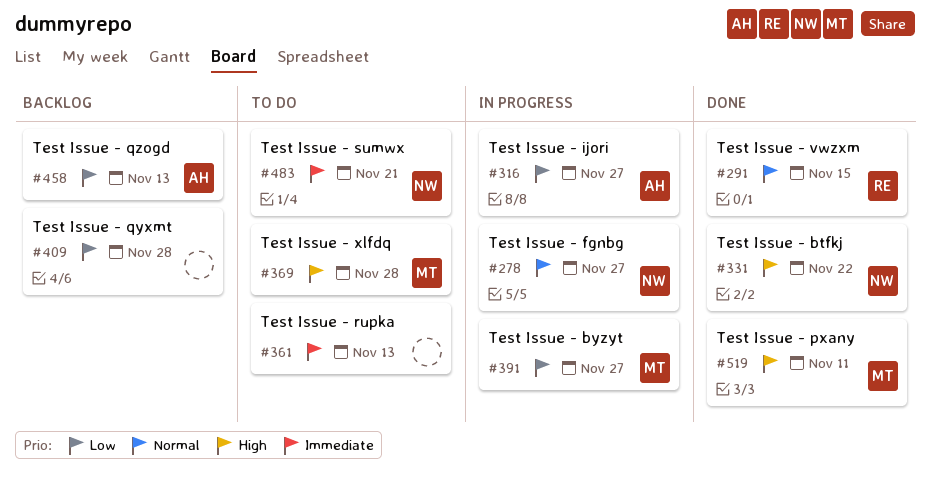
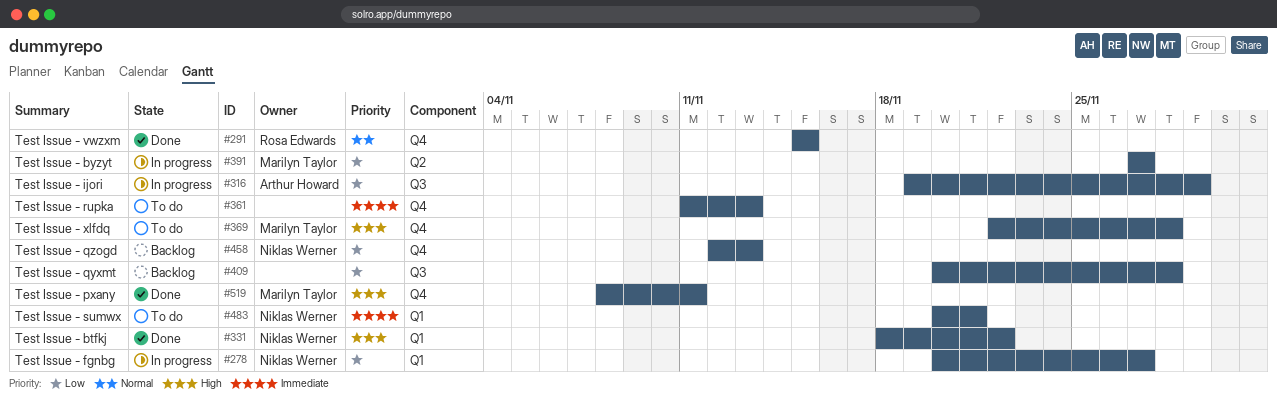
#278, priority: Normal -> Low
#316, due: Nov 27 -> Nov 29
#458, owner: Arthur Howard -> Niklas Werner

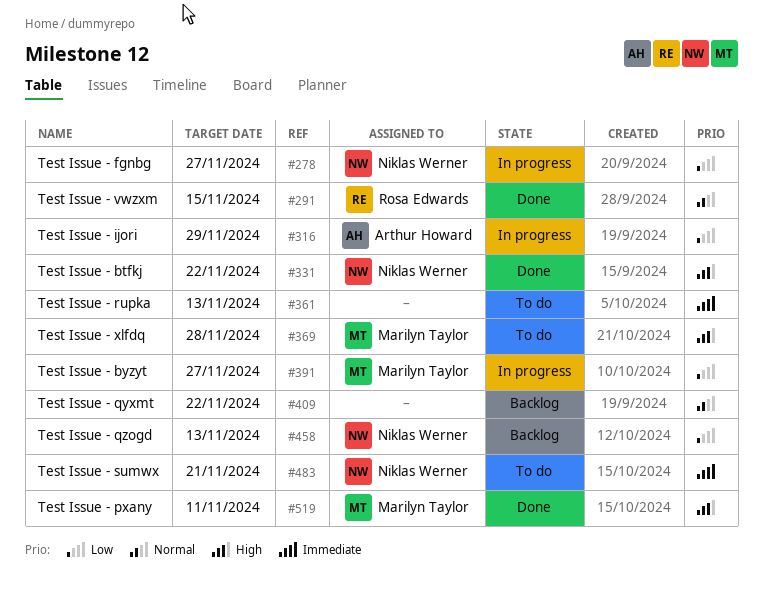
#409, priority: Low -> Normal
#409, due: Nov 28 -> Nov 22

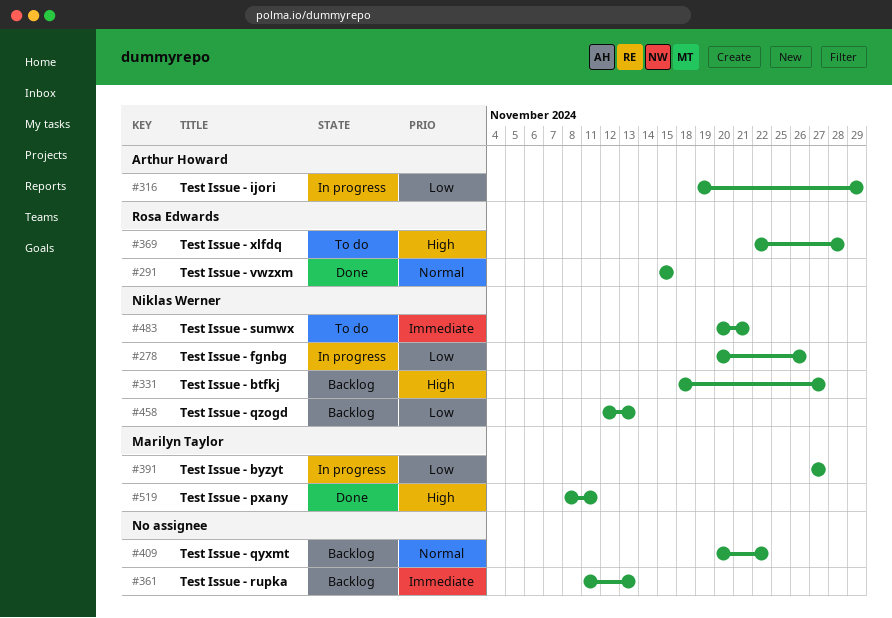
#278, due: Nov 27 -> Nov 26
#331, status: Done -> Backlog
#331, due: Nov 22 -> Nov 27
#361, status: To do -> Backlog
#369, owner: Marilyn Taylor -> Rosa Edwards

